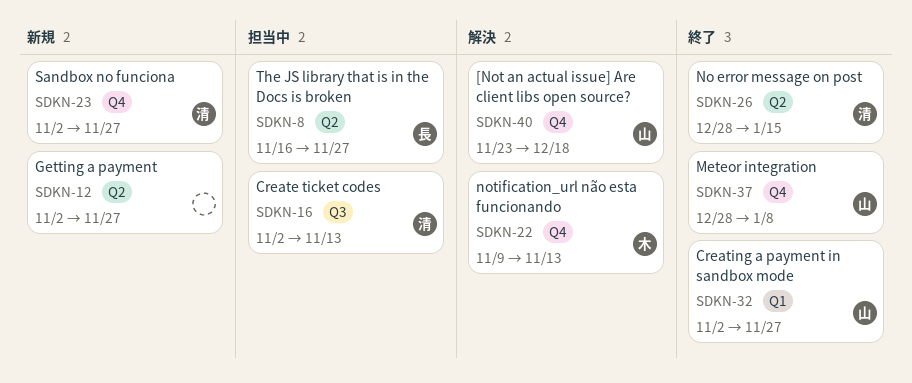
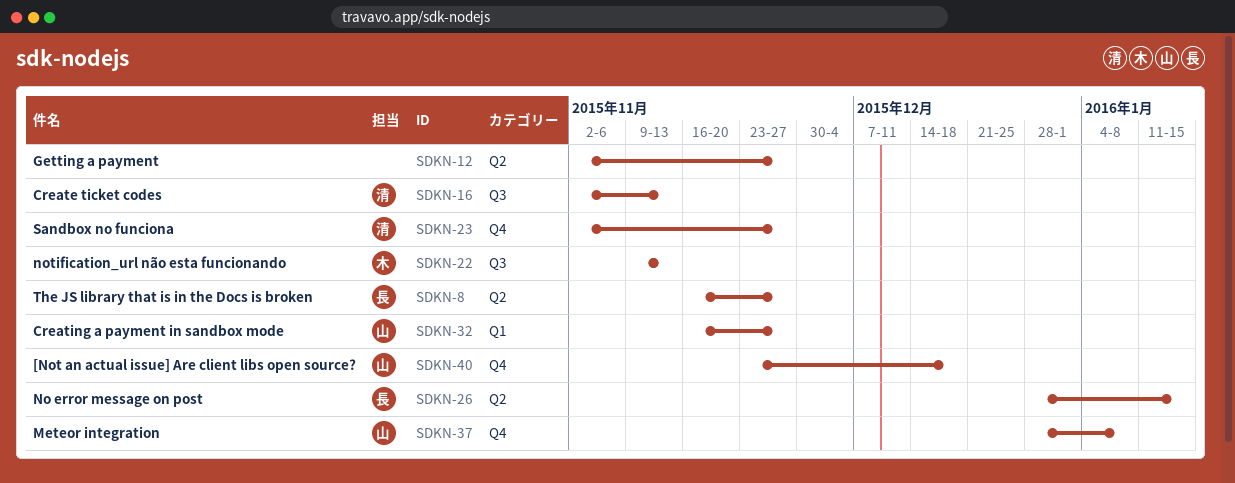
SDKN-22, label: Q4 -> Q3
SDKN-26, owner: 清 -> 長
SDKN-32, start: Nov 2 -> Nov 16

